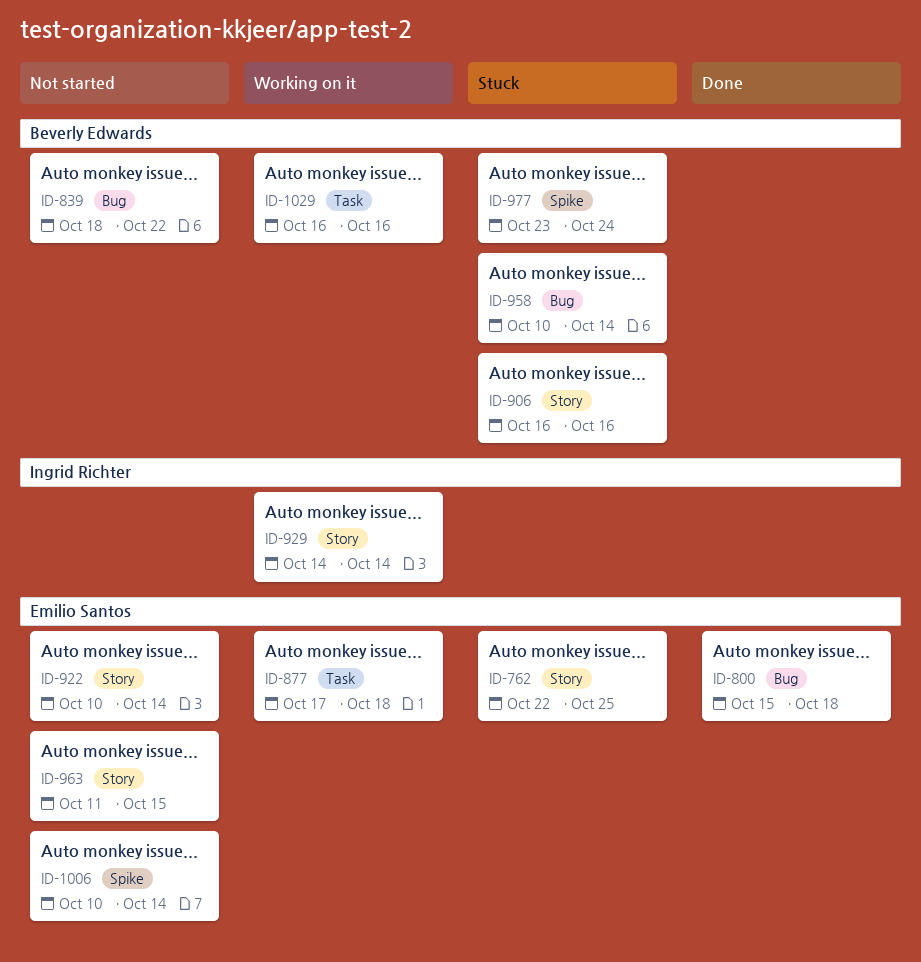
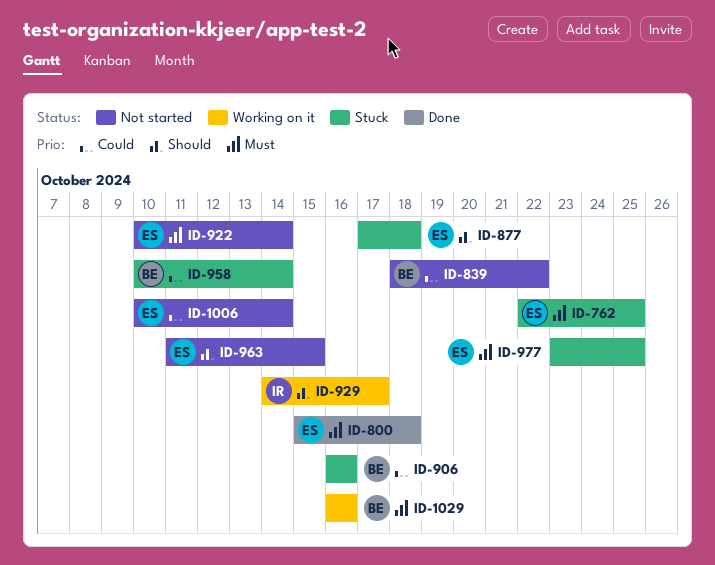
ID-877, status: Working on it -> Stuck
ID-929, due: Oct 14 -> Oct 17
ID-977, owner: Beverly Edwards -> Emilio Santos
ID-977, due: Oct 24 -> Oct 25

